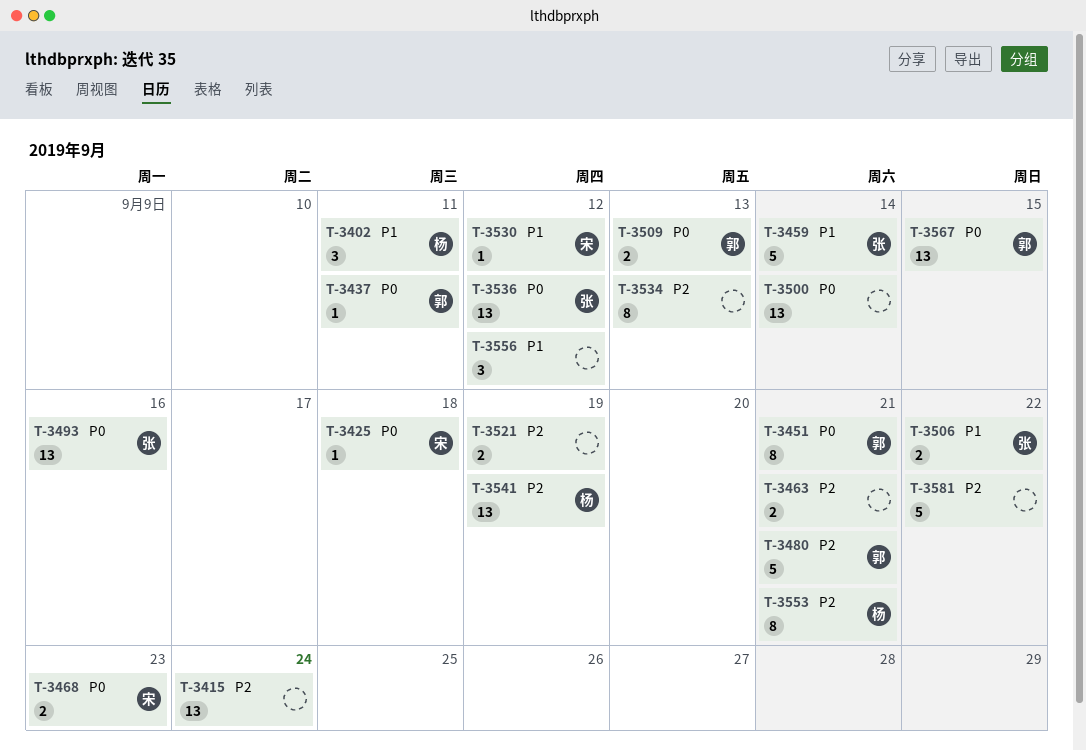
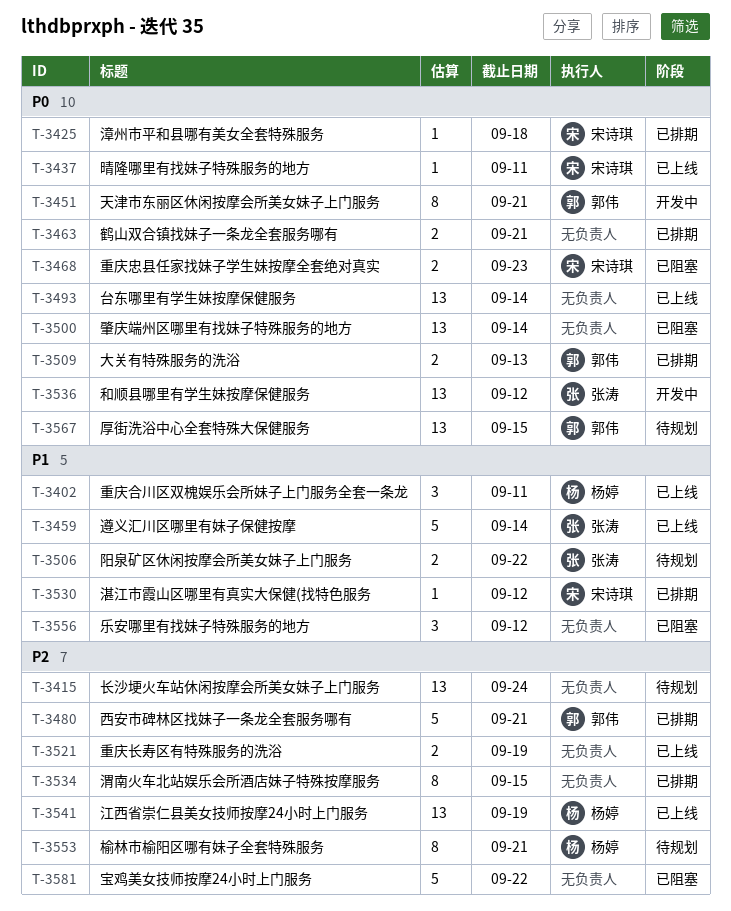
T-3437, owner: 郭伟 -> 宋诗琪
T-3463, priority: P2 -> P0
T-3493, owner: 张涛 -> none
T-3493, due: Sep 16 -> Sep 14
T-3534, due: Sep 13 -> Sep 15

